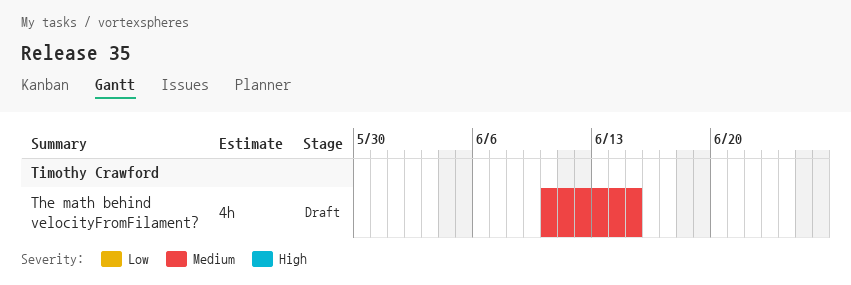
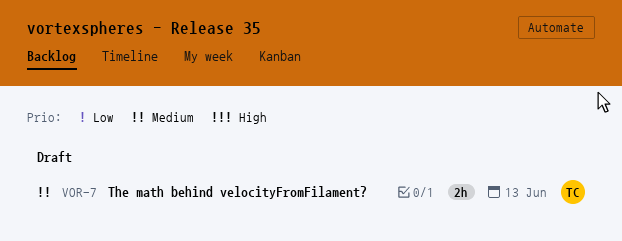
The math behind velocityFromFilament?, estimate: 4h -> 2h
The math behind velocityFromFilament?, due: Jun 15 -> Jun 13

